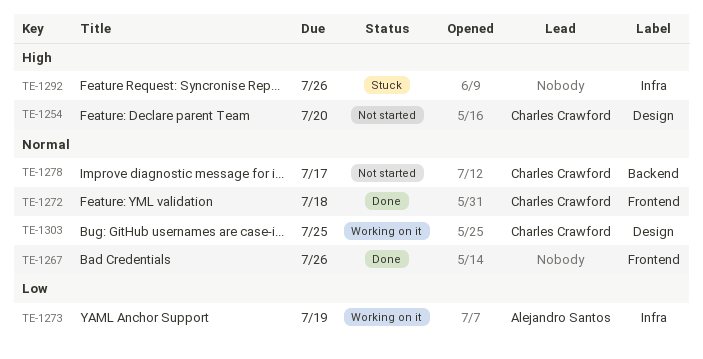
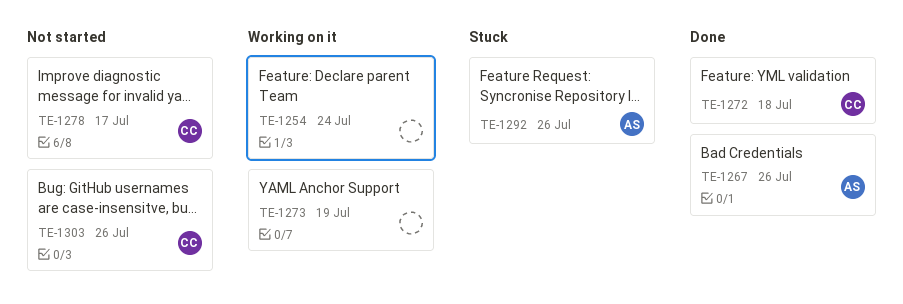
TE-1254, status: Not started -> Working on it
TE-1254, owner: Charles Crawford -> none
TE-1254, due: Jul 20 -> Jul 24
TE-1267, owner: none -> Alejandro Santos
TE-1273, owner: Alejandro Santos -> none
TE-1292, owner: none -> Alejandro Santos
TE-1303, status: Working on it -> Not started
TE-1303, due: Jul 25 -> Jul 26

